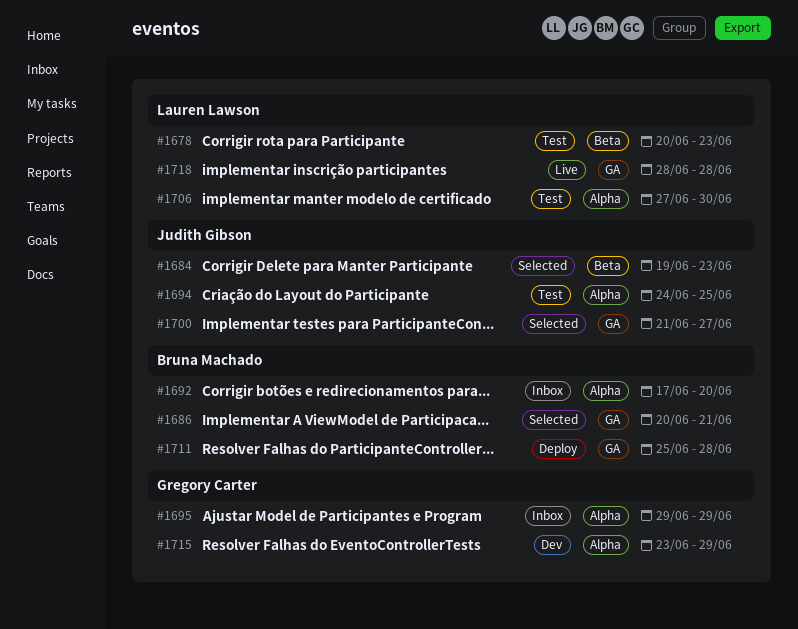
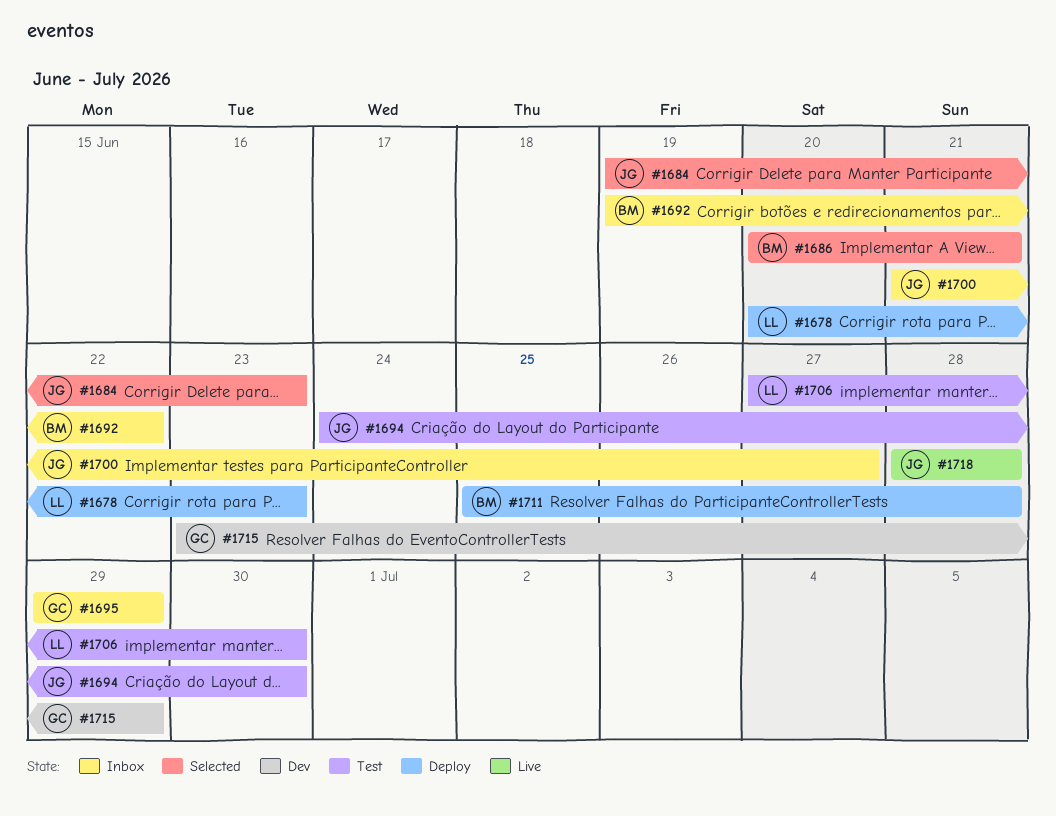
#1678, status: Test -> Deploy
#1692, start: Jun 17 -> Jun 19
#1692, due: Jun 20 -> Jun 22
#1694, due: Jun 25 -> Jun 30
#1700, status: Selected -> Inbox
#1718, owner: Lauren Lawson -> Judith Gibson

